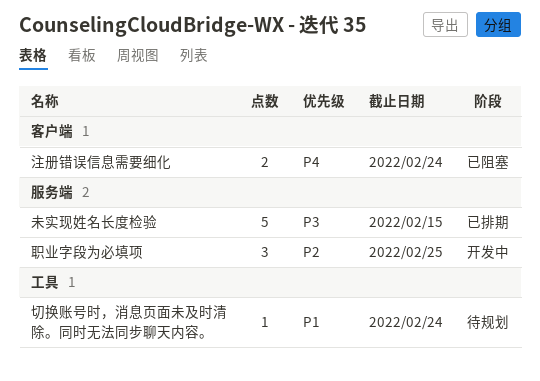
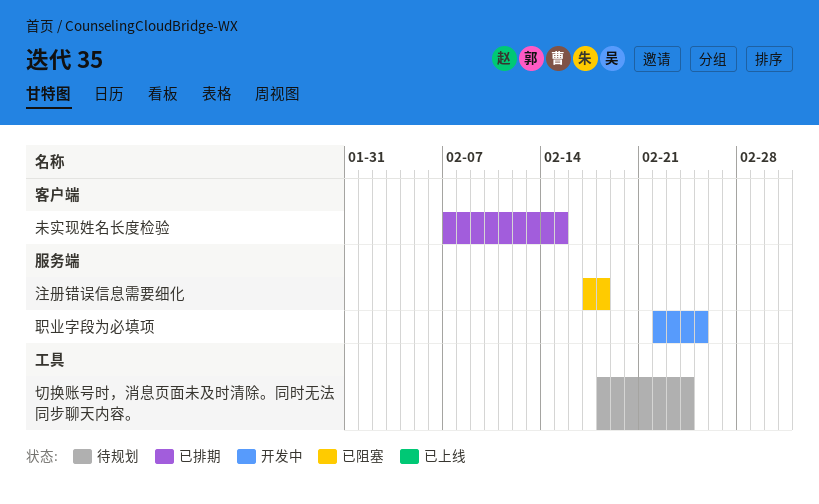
未实现姓名长度检验, label: 服务端 -> 客户端
注册错误信息需要细化, label: 客户端 -> 服务端
注册错误信息需要细化, due: Feb 24 -> Feb 18

